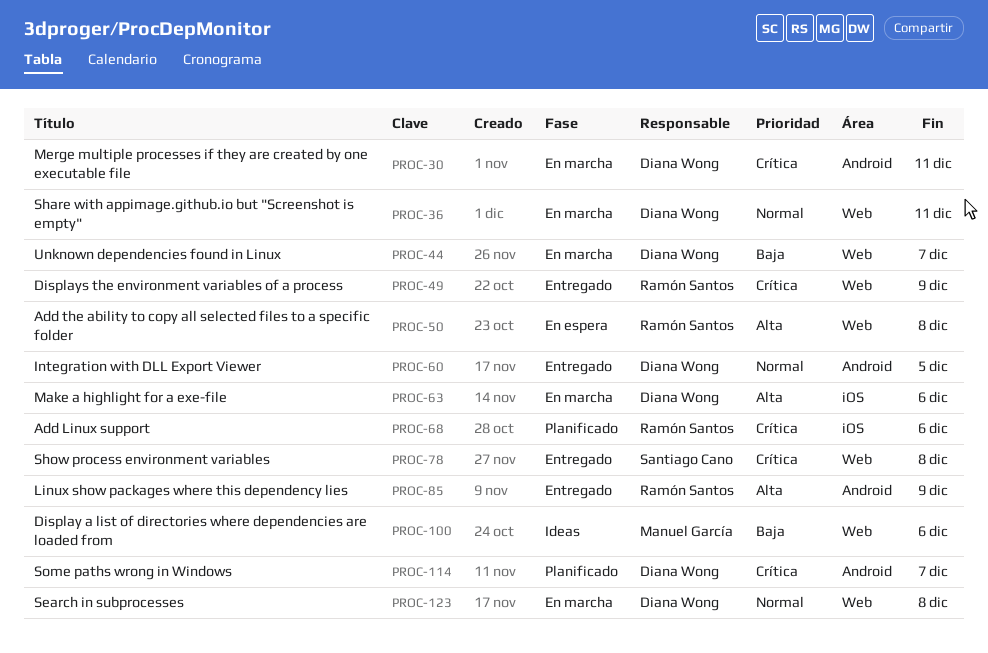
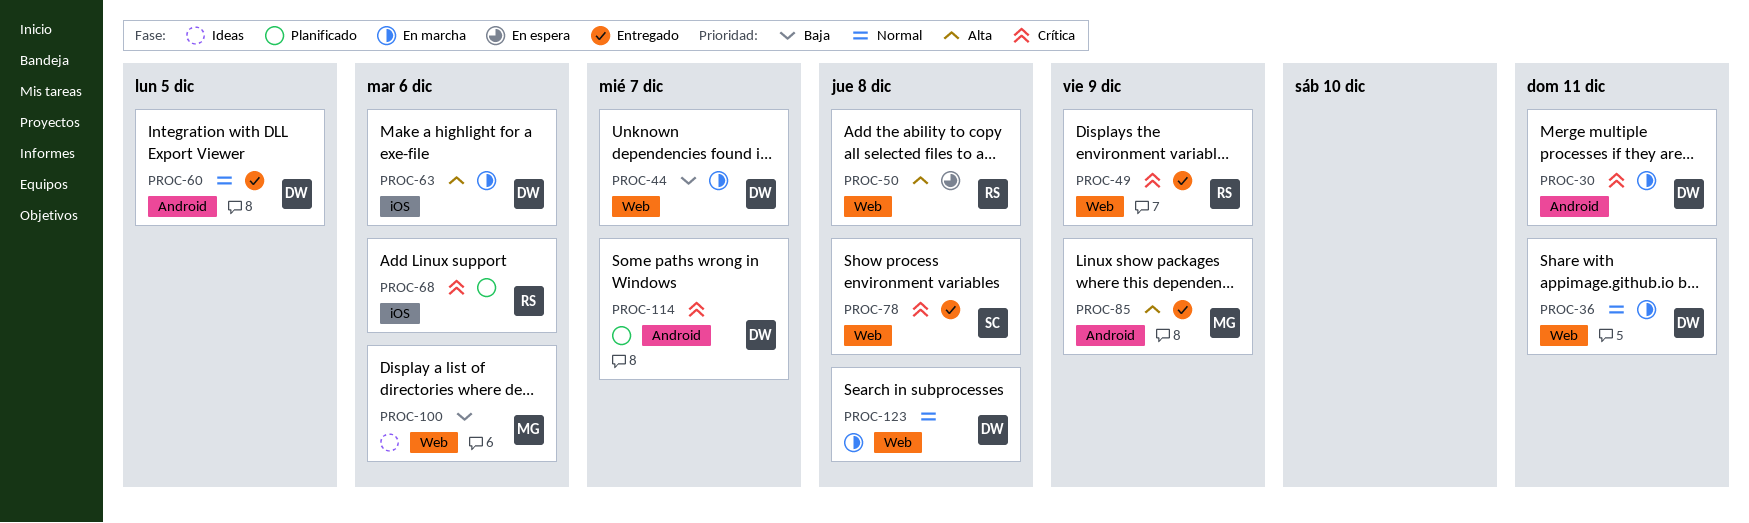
PROC-85, owner: Ramón Santos -> Manuel García

